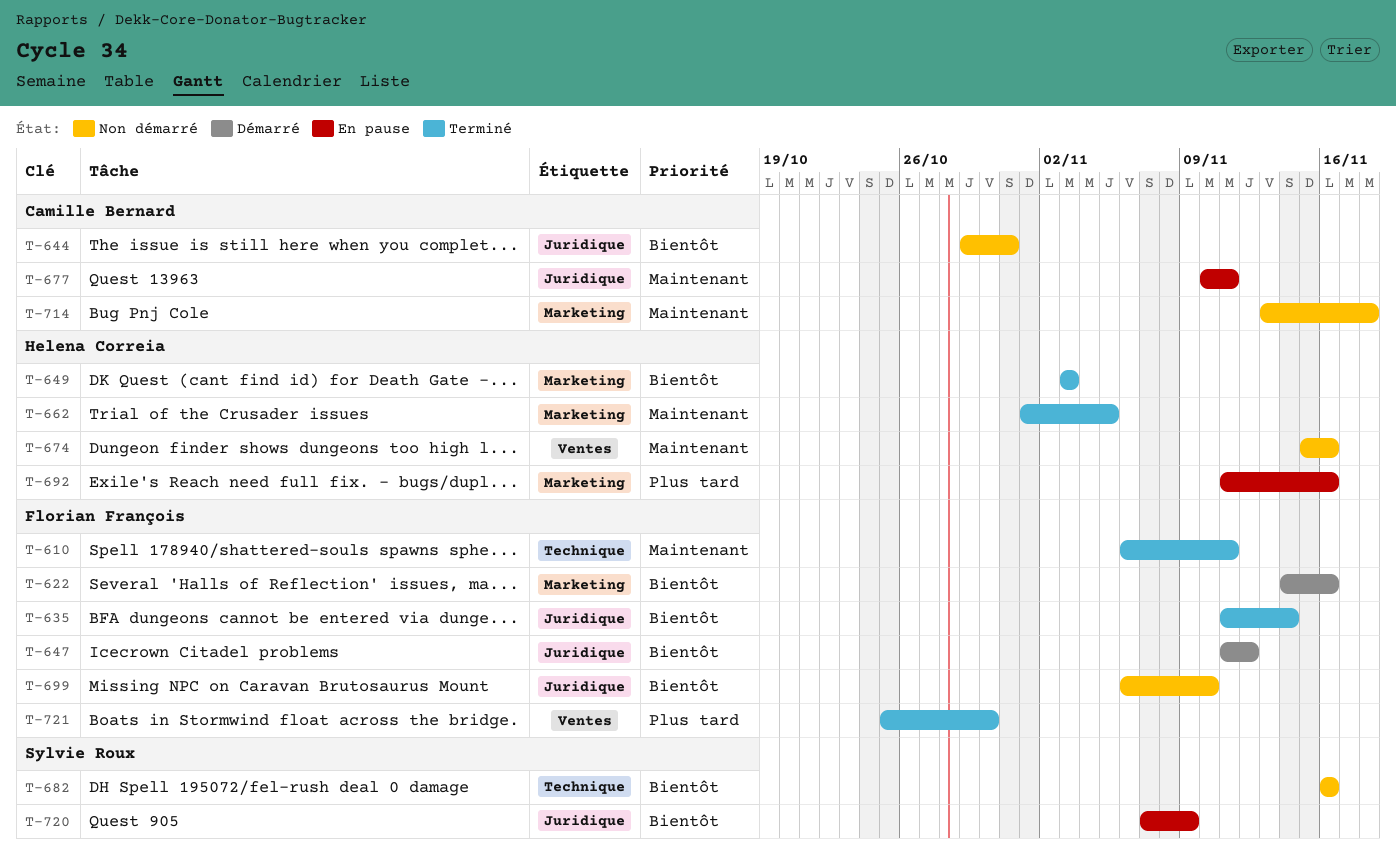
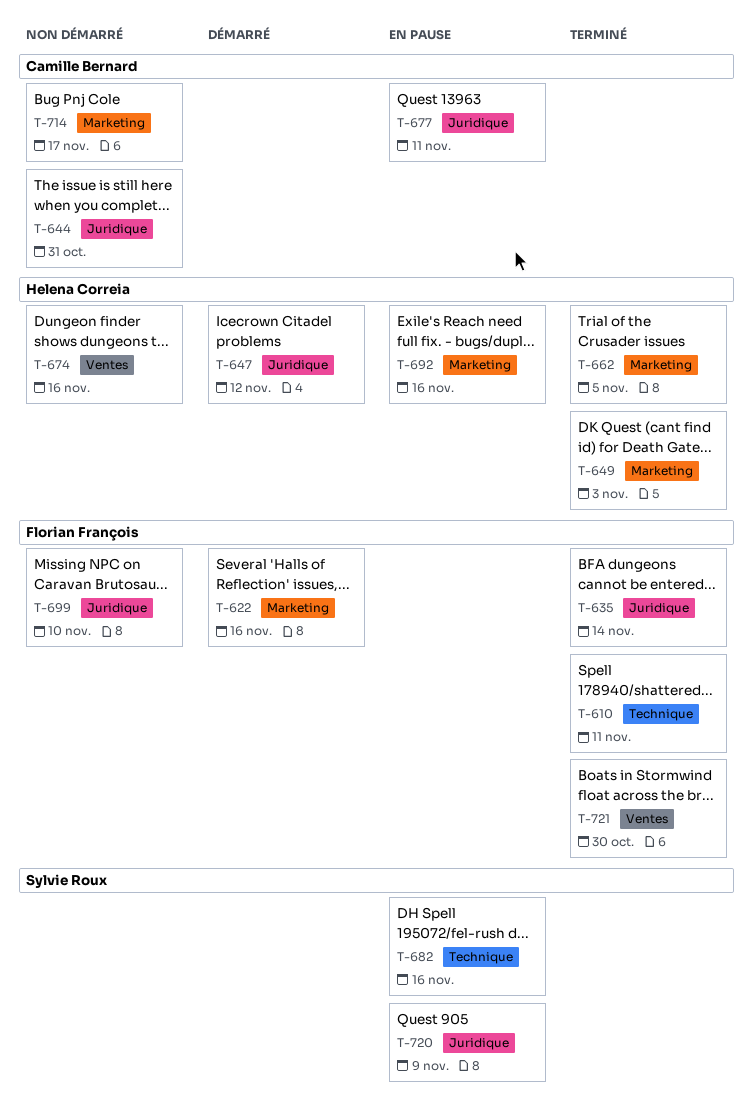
T-647, owner: Florian François -> Helena Correia
T-682, status: Non démarré -> En pause
T-714, due: Nov 18 -> Nov 17

